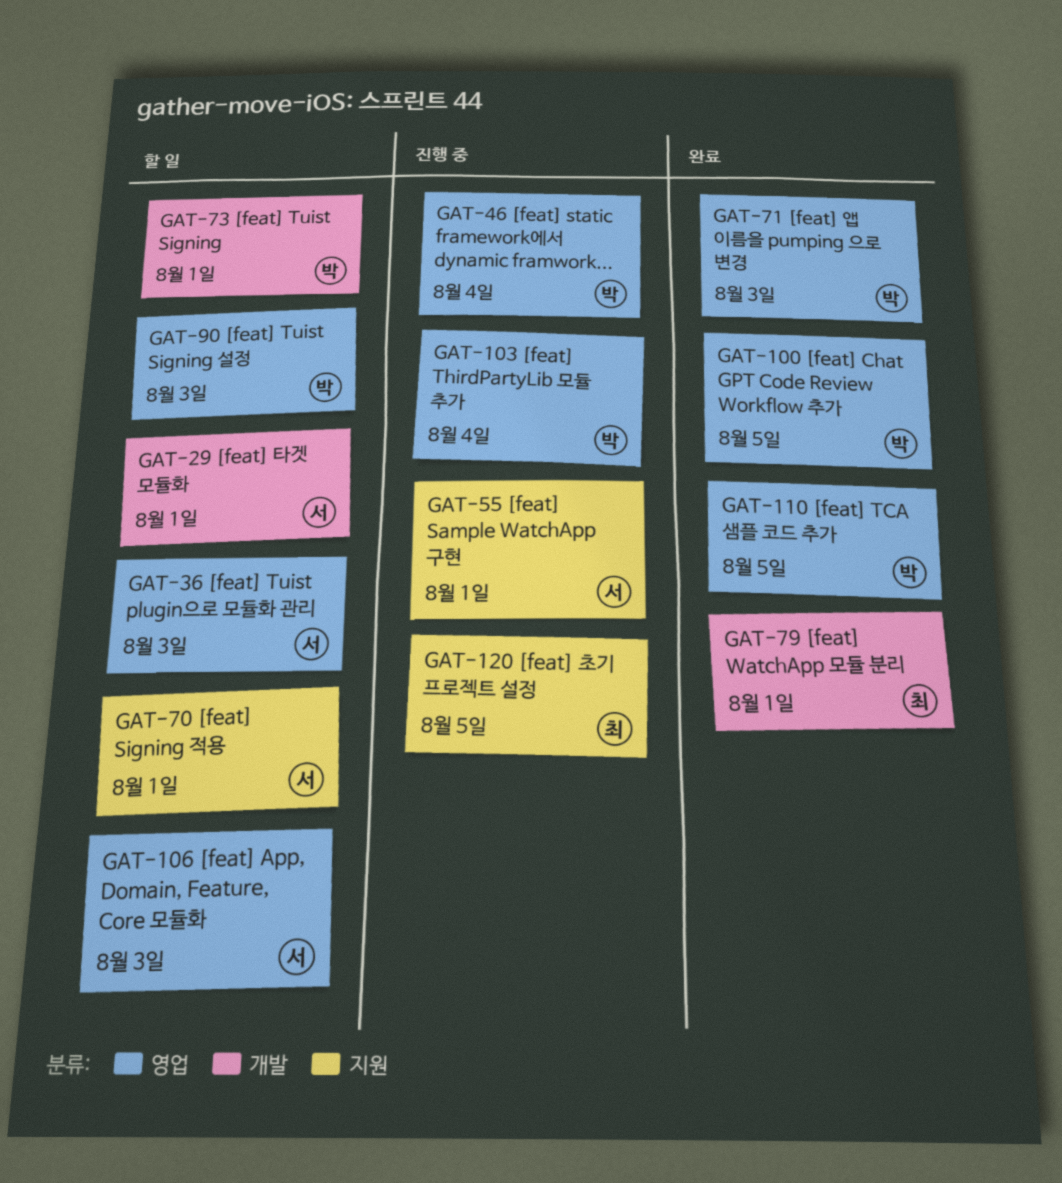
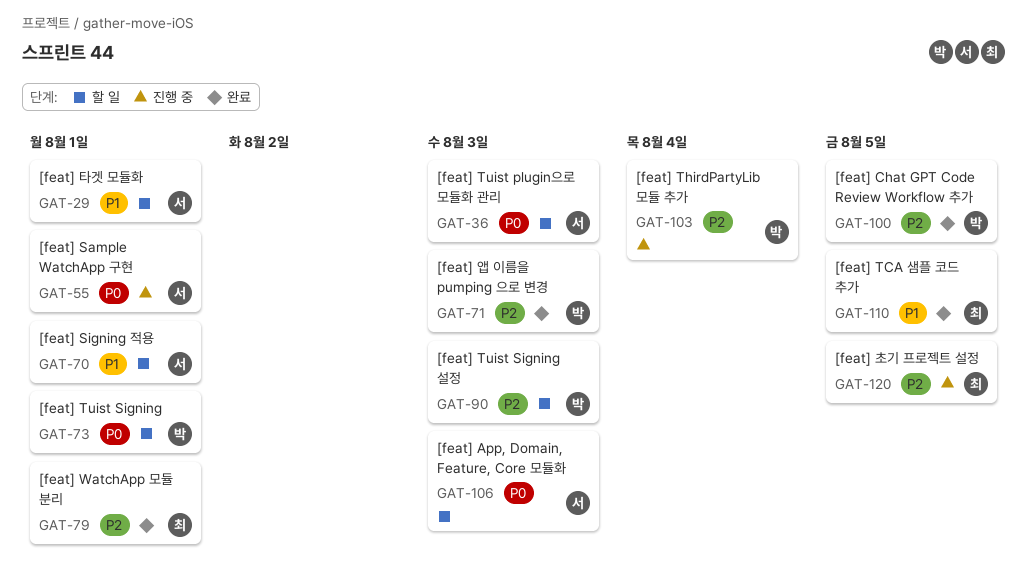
GAT-46: present -> none
GAT-110, owner: 박 -> 최

